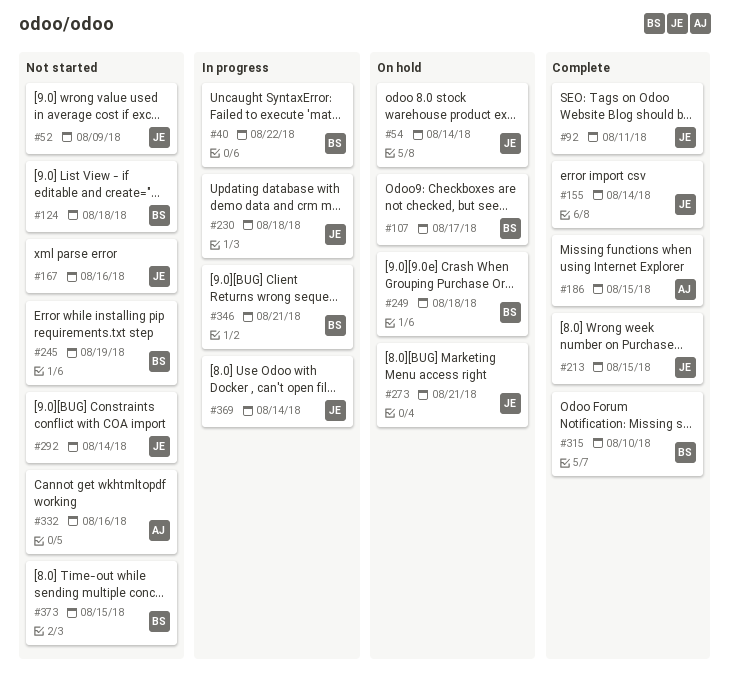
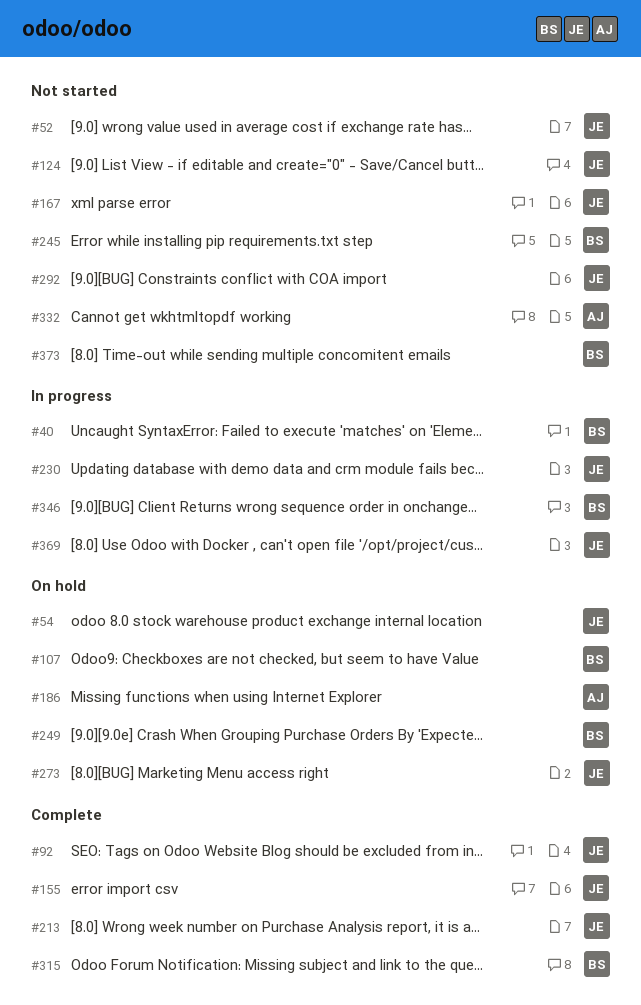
#124, owner: BS -> JE
#186, status: Complete -> On hold

